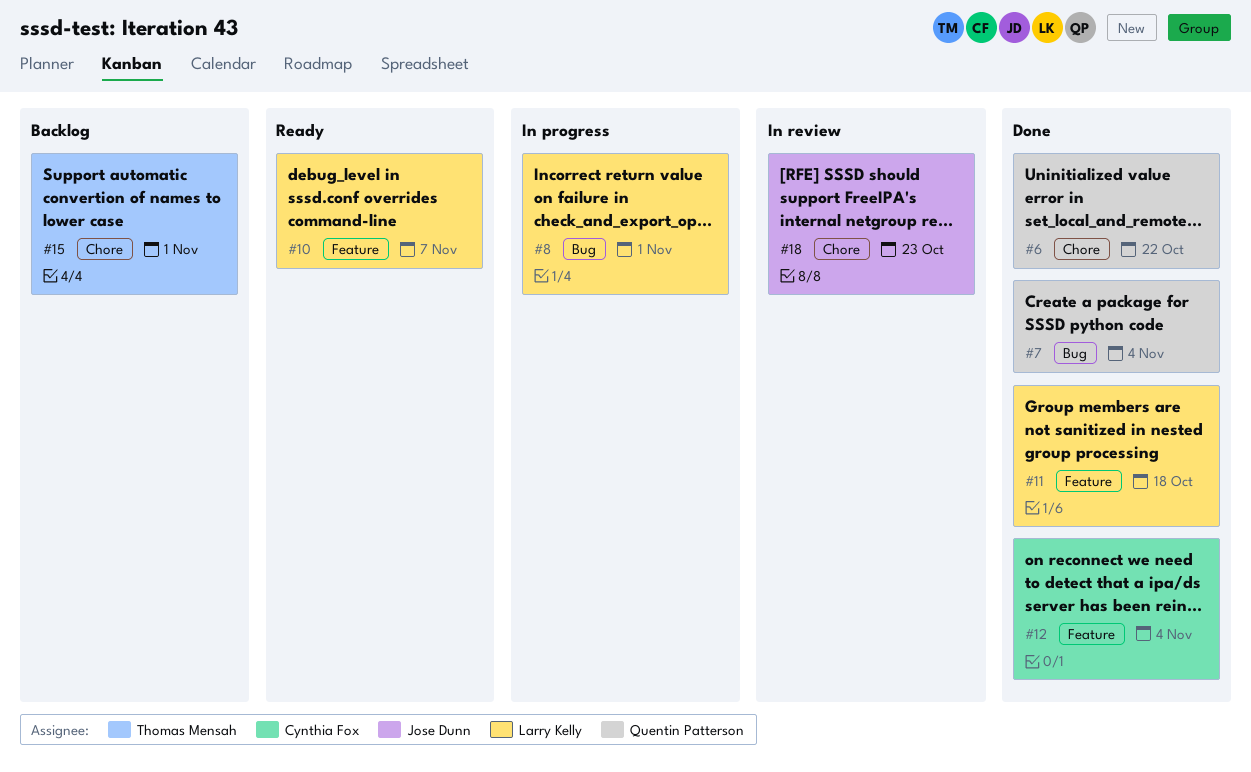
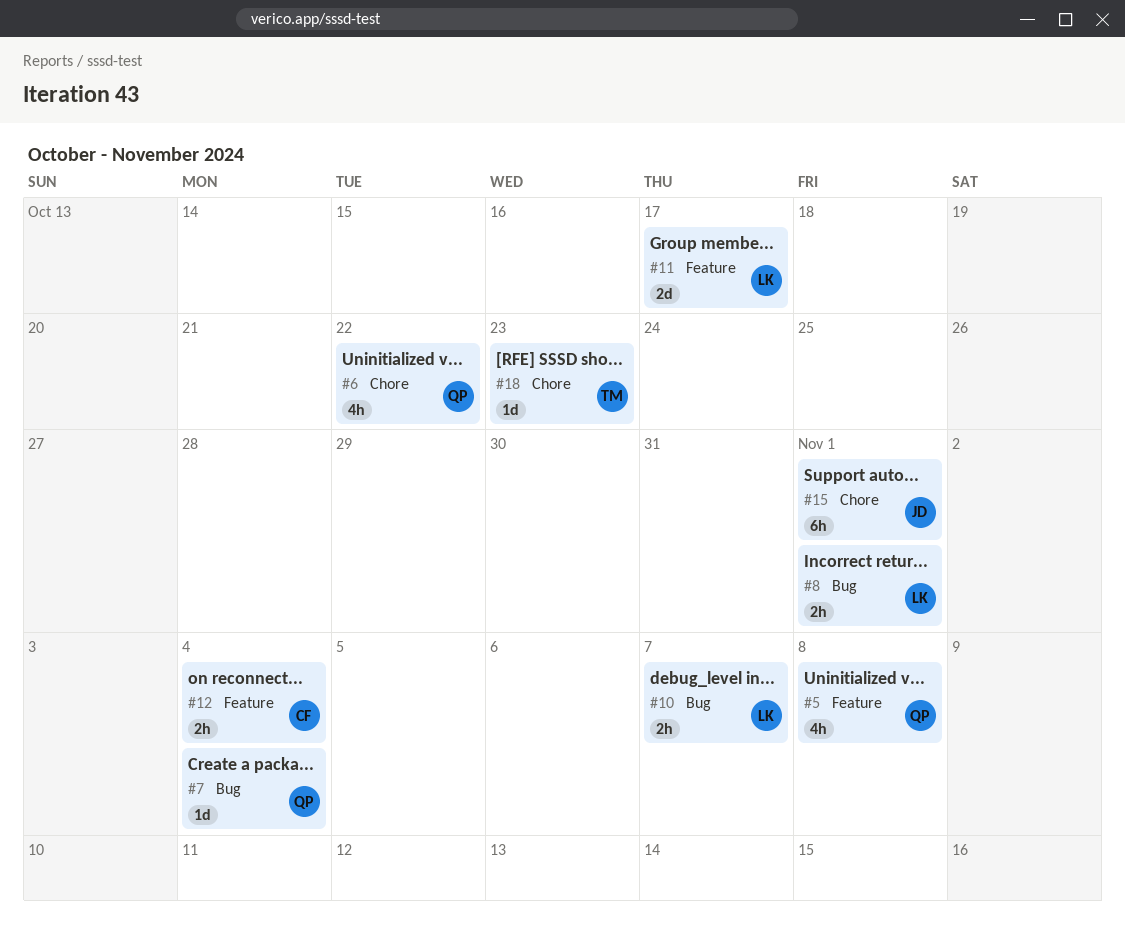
#5: none -> present
#10, label: Feature -> Bug
#11, due: Oct 18 -> Oct 17
#15, owner: Thomas Mensah -> Jose Dunn
#18, owner: Jose Dunn -> Thomas Mensah

